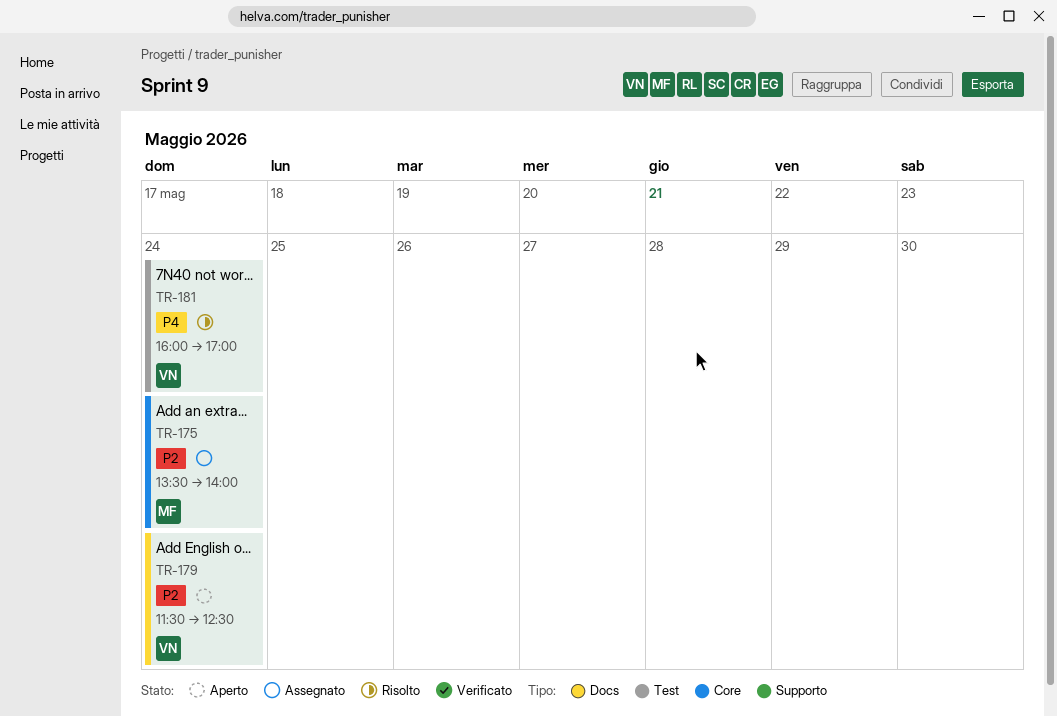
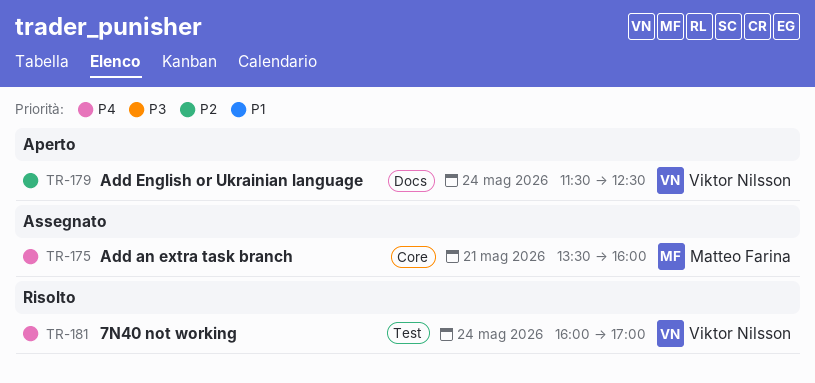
TR-175, priority: P2 -> P4
TR-175, day: May 24 -> May 21
TR-175, ends: 14:00 -> 16:00

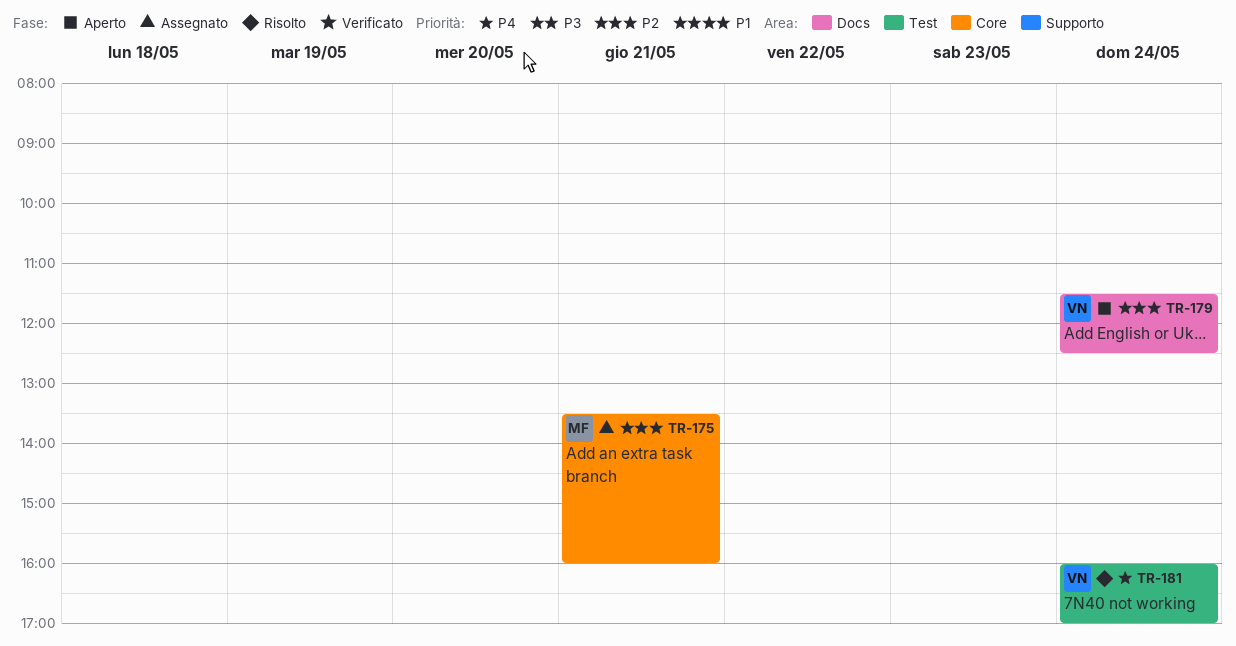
TR-175, priority: P4 -> P2

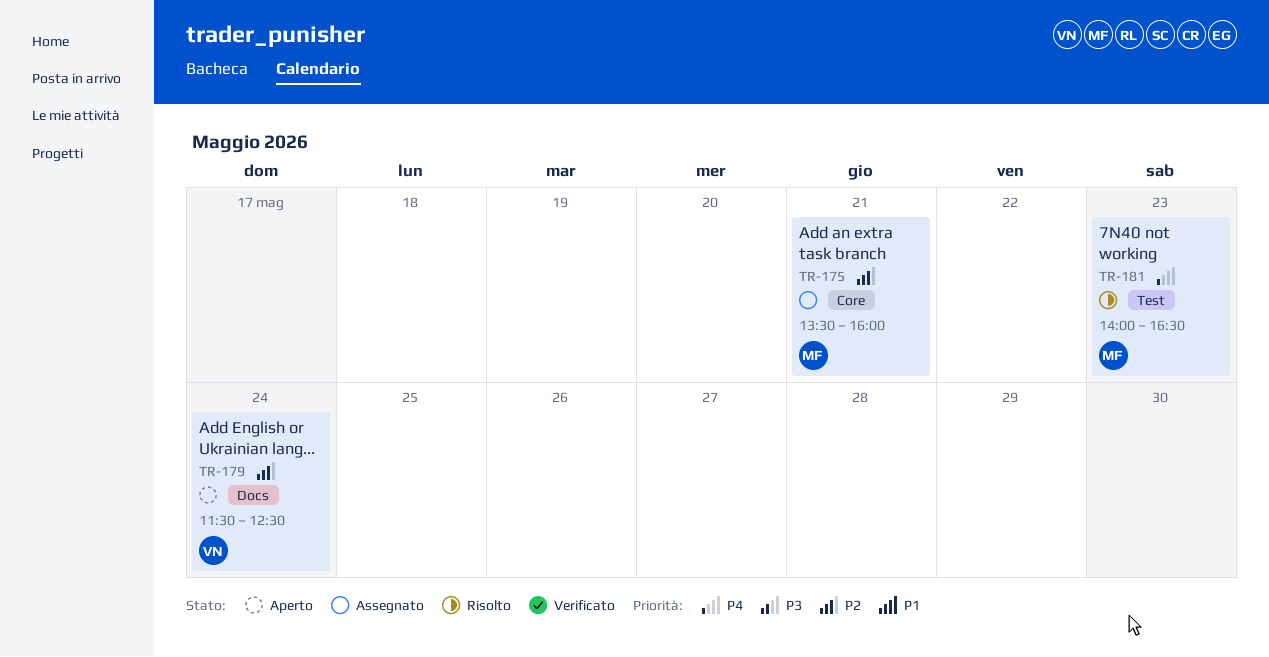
TR-181, owner: VN -> MF
TR-181, day: May 24 -> May 23
TR-181, begins: 16:00 -> 14:00
TR-181, ends: 17:00 -> 16:30

